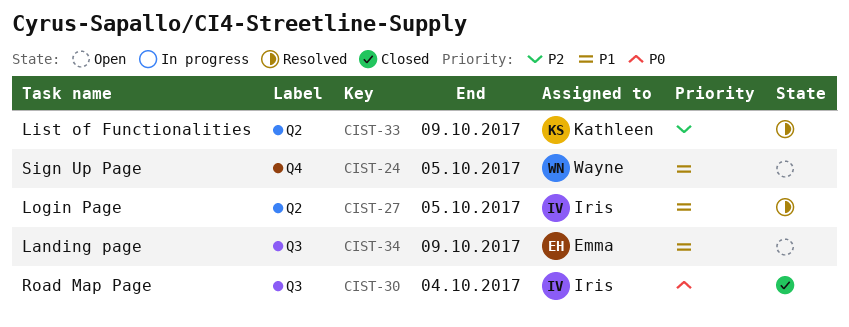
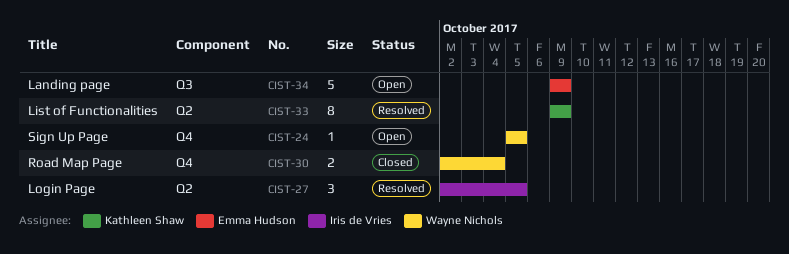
CIST-30, owner: Iris de Vries -> Wayne Nichols
CIST-30, label: Q3 -> Q4

